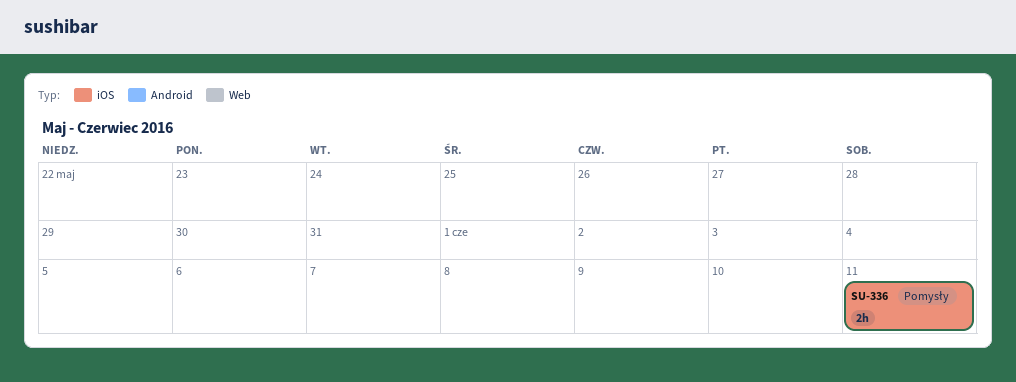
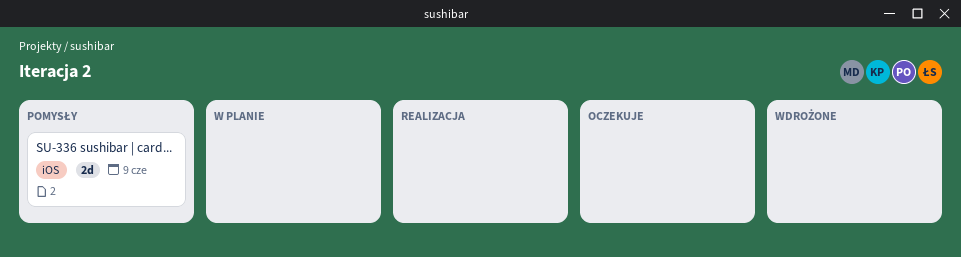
SU-336, estimate: 2h -> 2d
SU-336, due: Jun 11 -> Jun 9

